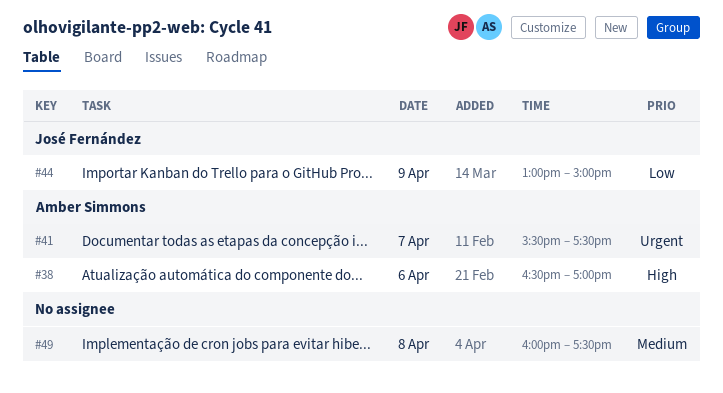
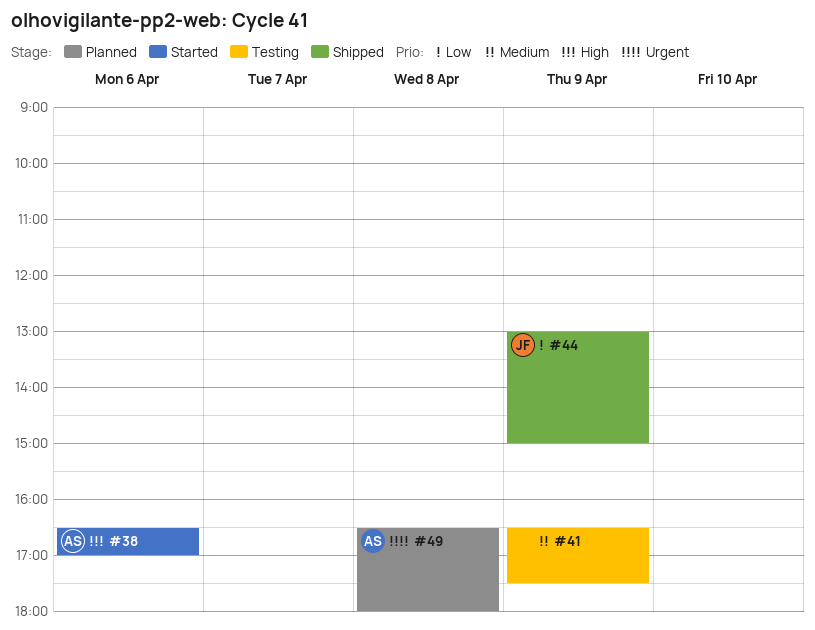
#41, owner: Amber Simmons -> none
#41, priority: Urgent -> Medium
#41, day: Apr 7 -> Apr 9
#41, begins: 15:30 -> 16:30
#49, owner: none -> Amber Simmons
#49, priority: Medium -> Urgent
#49, begins: 16:00 -> 16:30
#49, ends: 17:30 -> 18:00

